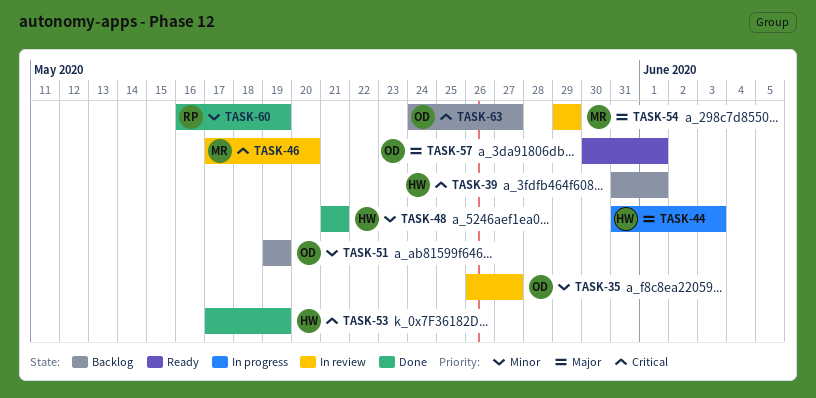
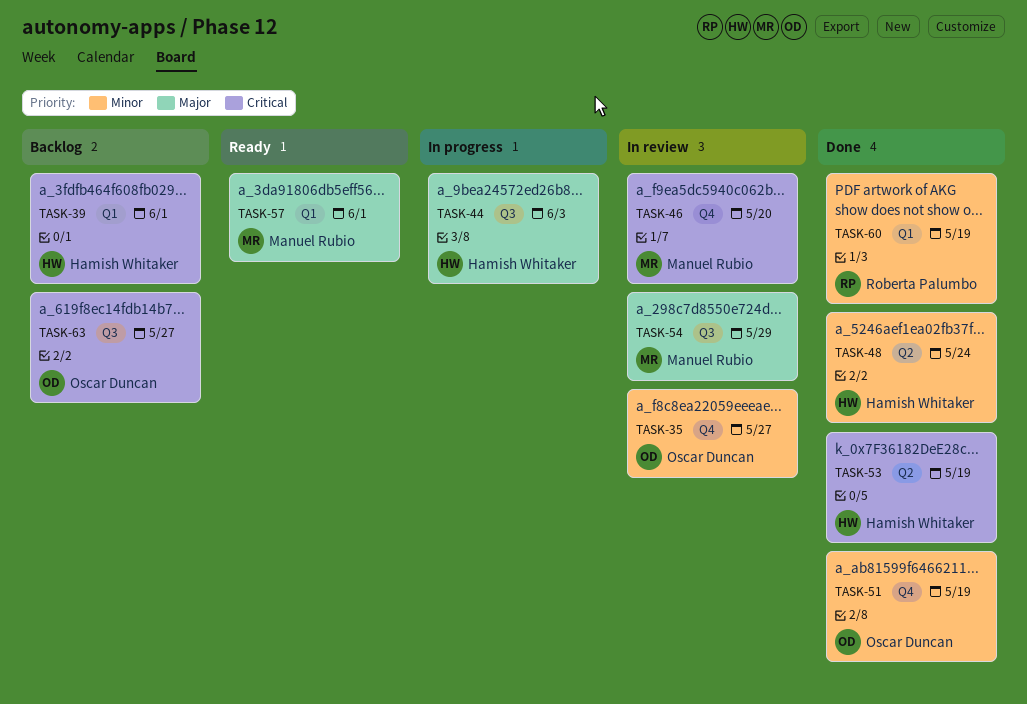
TASK-48, due: May 21 -> May 24
TASK-51, status: Backlog -> Done
TASK-57, owner: Oscar Duncan -> Manuel Rubio

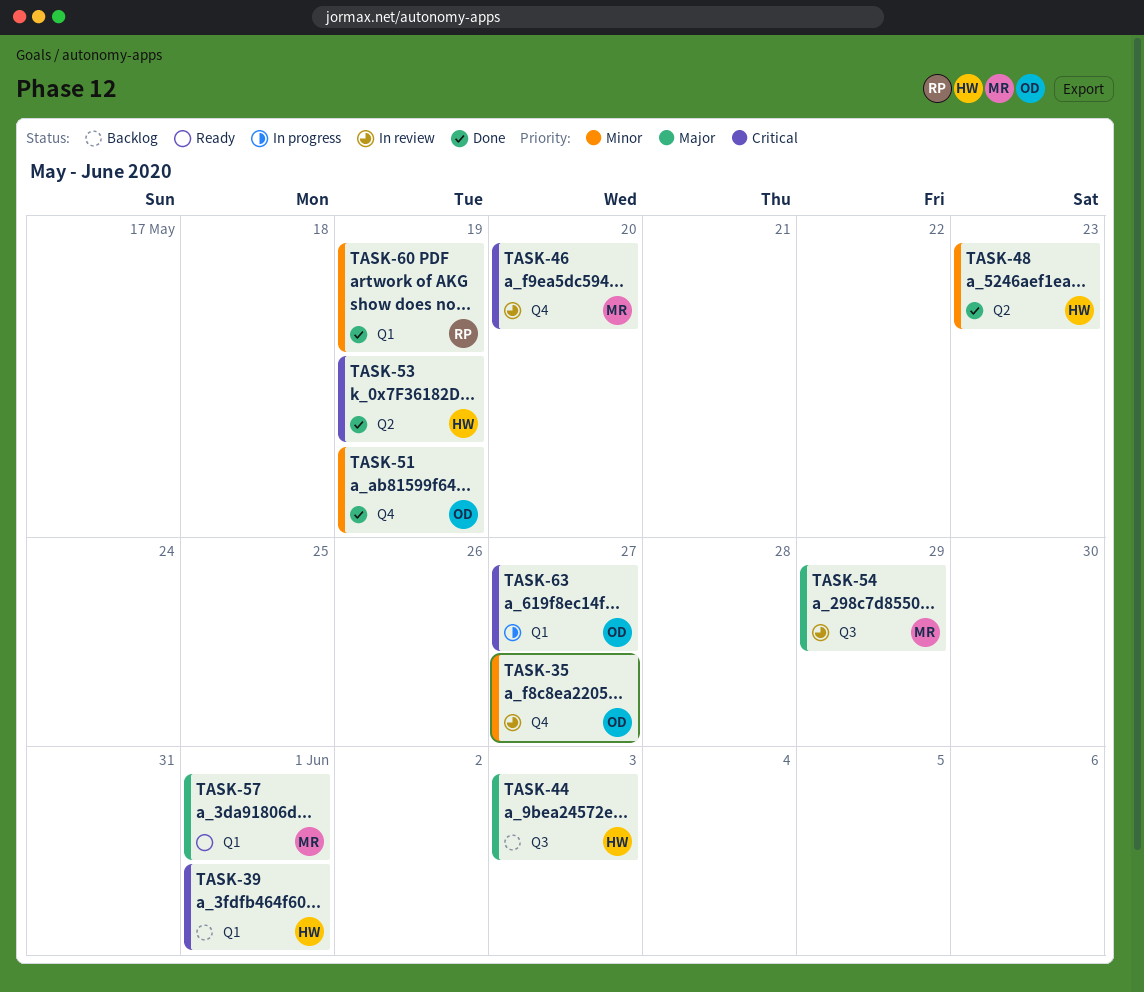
TASK-44, status: In progress -> Backlog
TASK-48, due: May 24 -> May 23
TASK-63, status: Backlog -> In progress
TASK-63, label: Q3 -> Q1

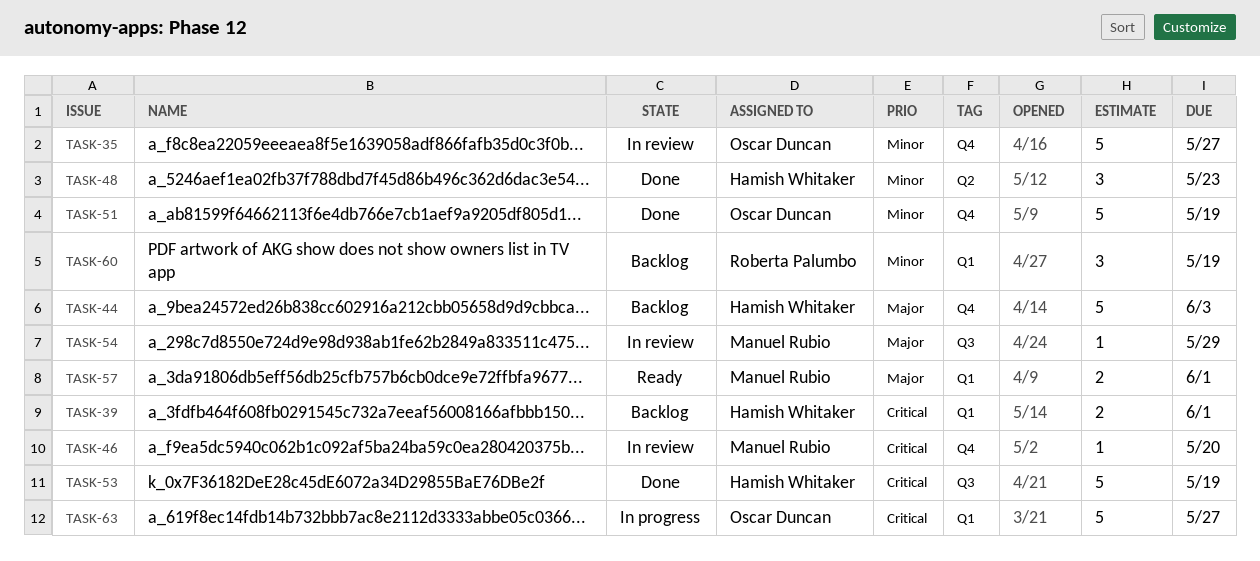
TASK-44, label: Q3 -> Q4
TASK-53, label: Q2 -> Q3
TASK-60, status: Done -> Backlog

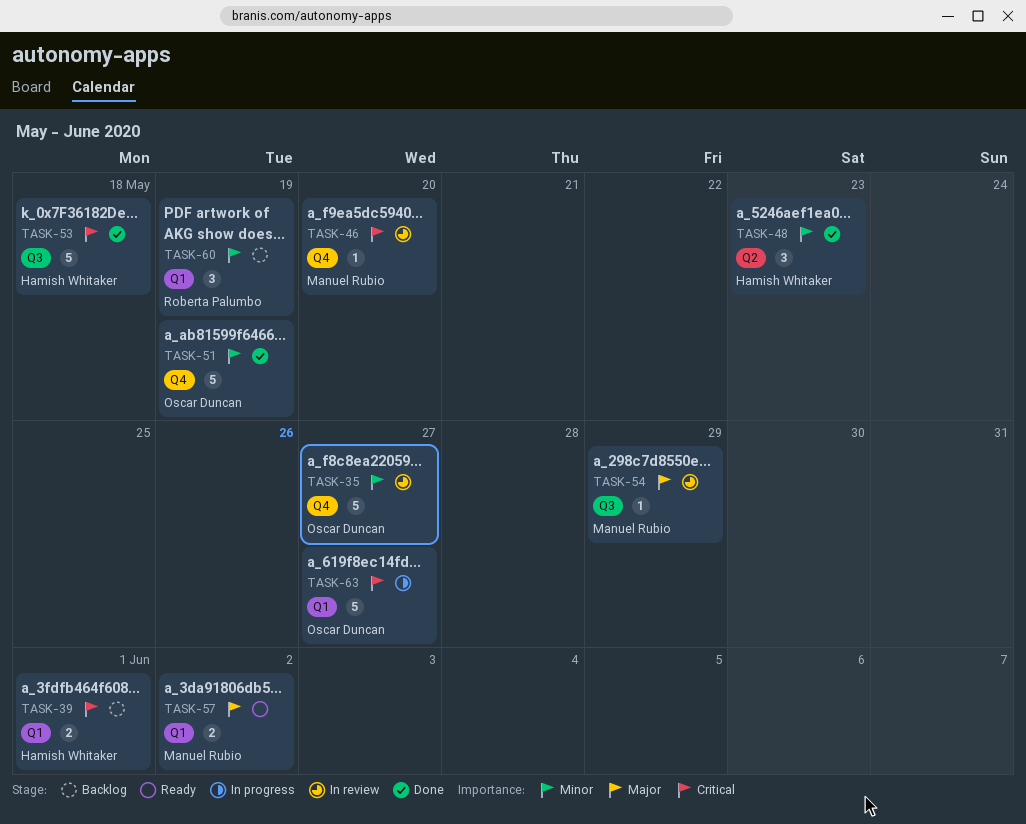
TASK-44: present -> none
TASK-53, due: May 19 -> May 18
TASK-57, due: Jun 1 -> Jun 2

